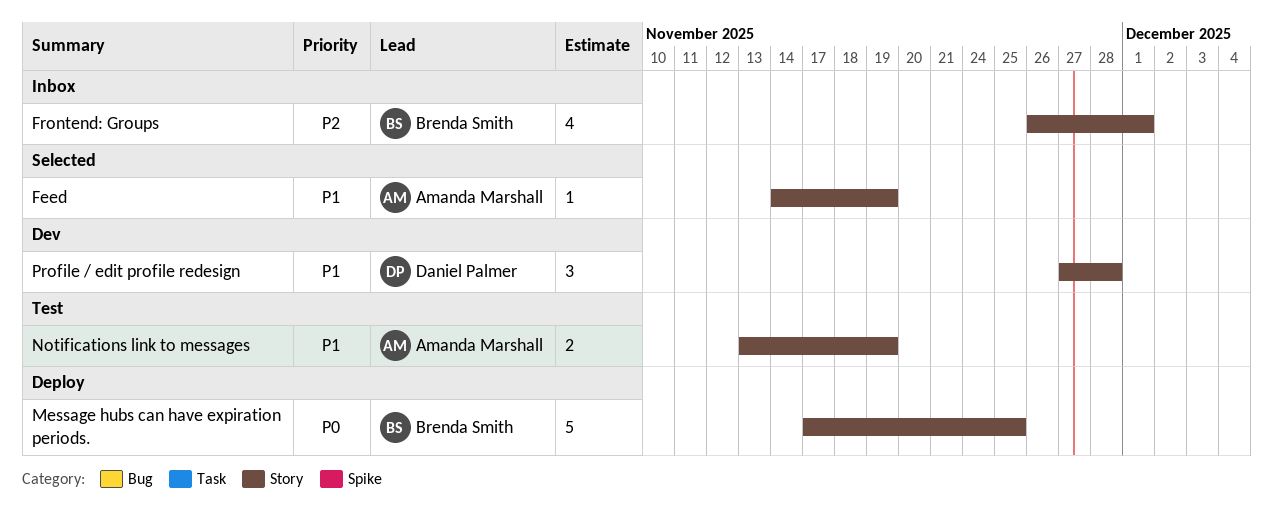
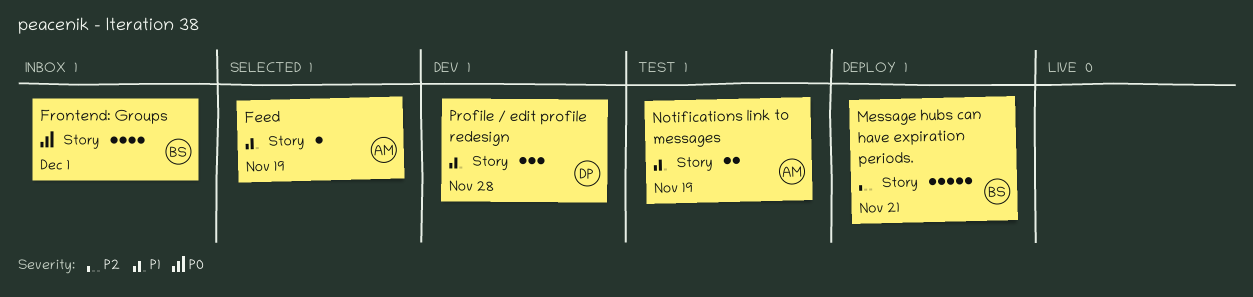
Frontend: Groups, priority: P2 -> P0
Message hubs can have expiration periods., priority: P0 -> P2
Message hubs can have expiration periods., due: Nov 25 -> Nov 21

